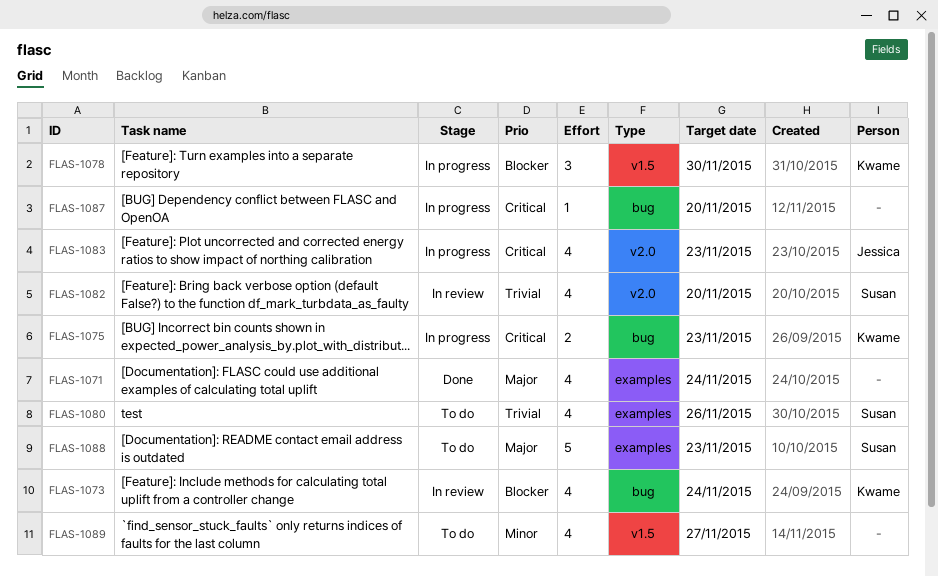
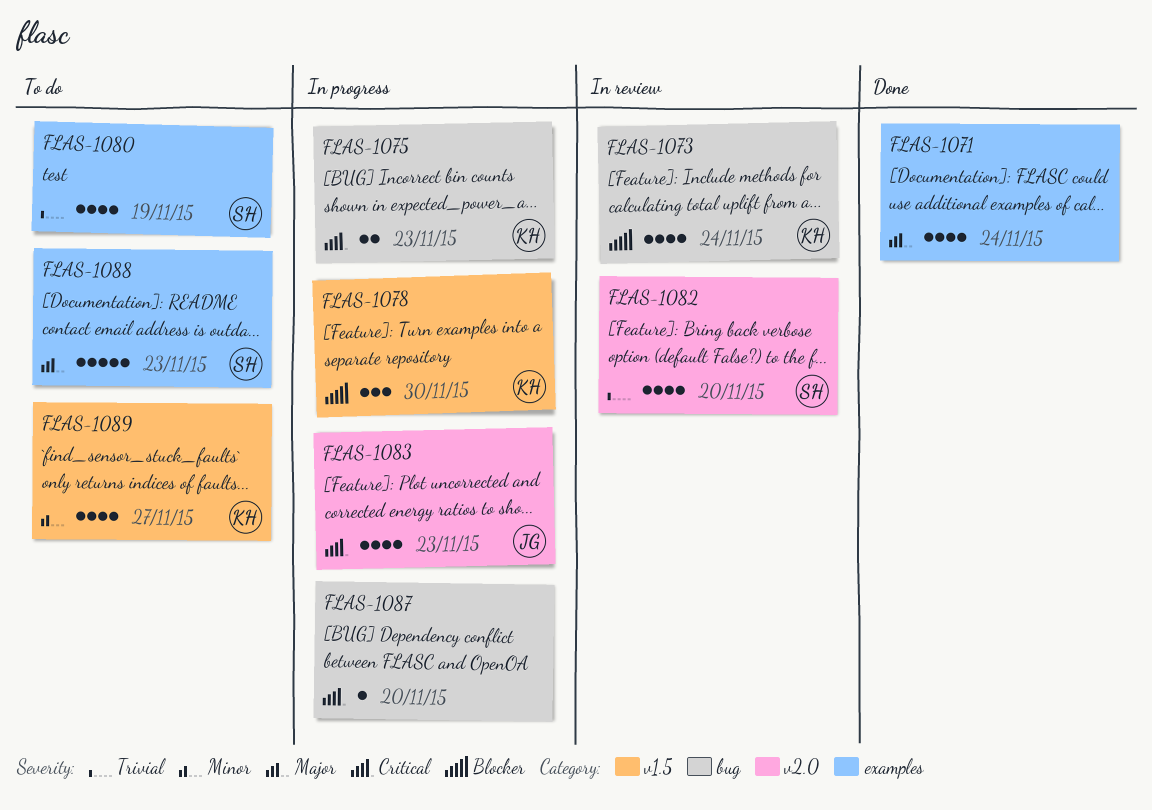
FLAS-1080, due: Nov 26 -> Nov 19
FLAS-1089, owner: none -> Kwame

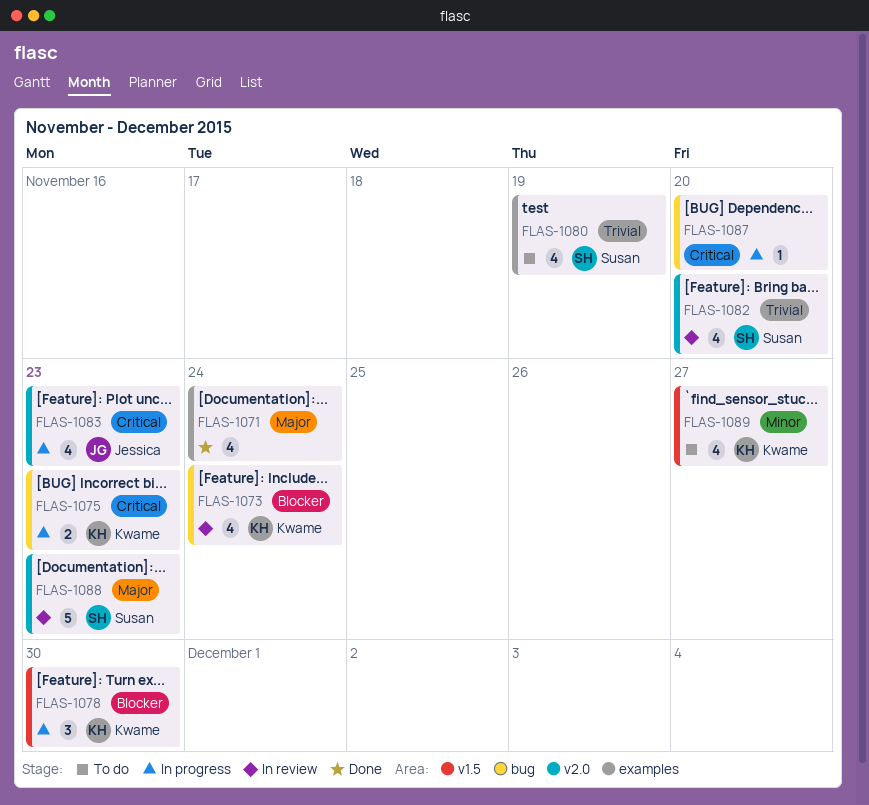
FLAS-1088, status: To do -> In review
FLAS-1088, label: examples -> v2.0

